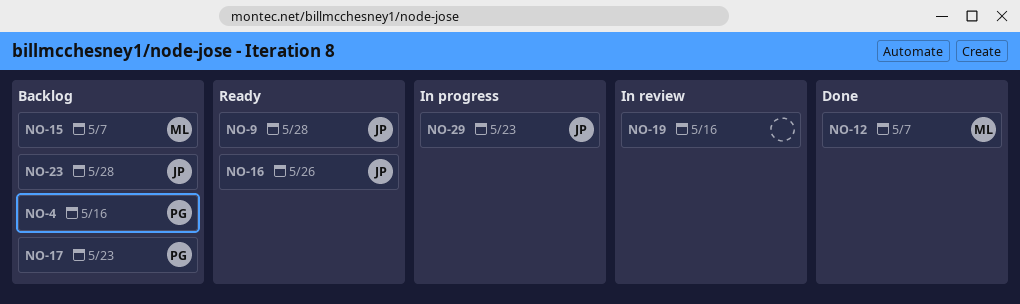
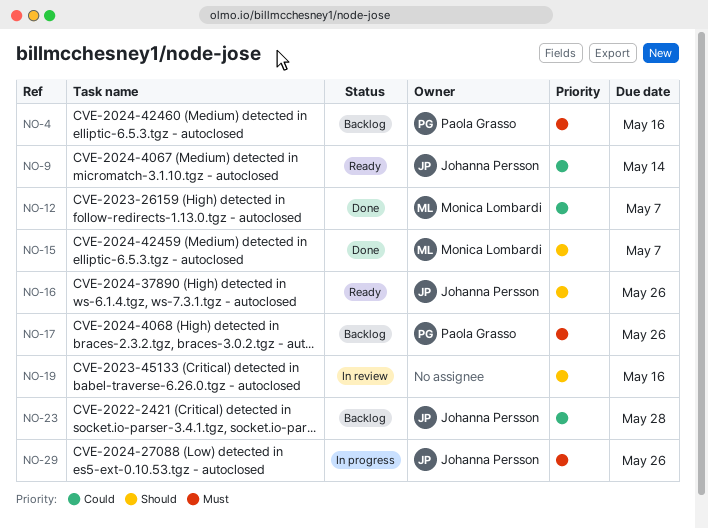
NO-9, due: May 28 -> May 14
NO-15, status: Backlog -> Done
NO-17, due: May 23 -> May 26
NO-29, due: May 23 -> May 26

